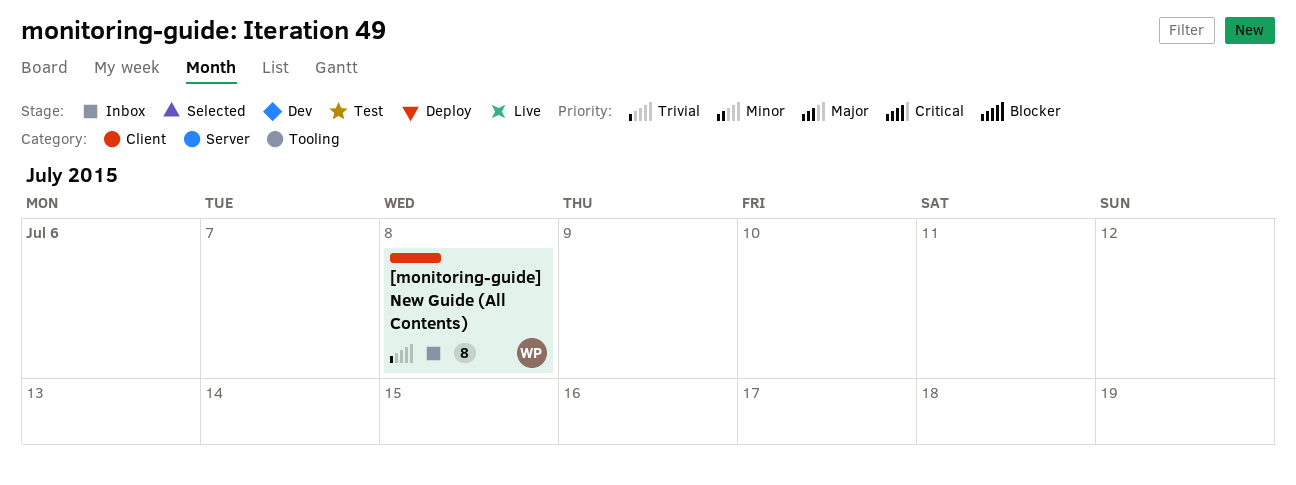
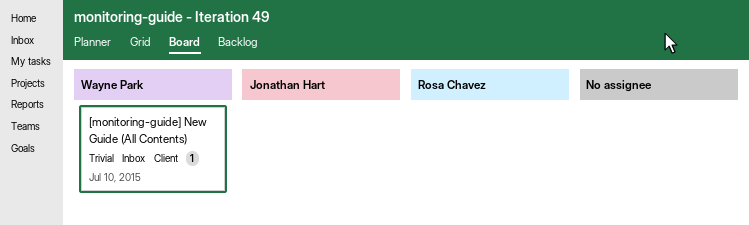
[monitoring-guide] New Guide (All Contents), estimate: 8 -> 1
[monitoring-guide] New Guide (All Contents), due: Jul 8 -> Jul 10

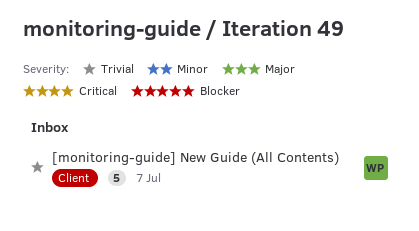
[monitoring-guide] New Guide (All Contents), estimate: 1 -> 5
[monitoring-guide] New Guide (All Contents), due: Jul 10 -> Jul 7

